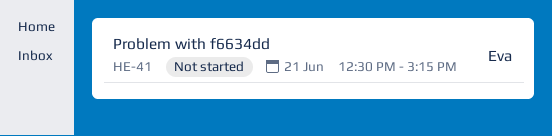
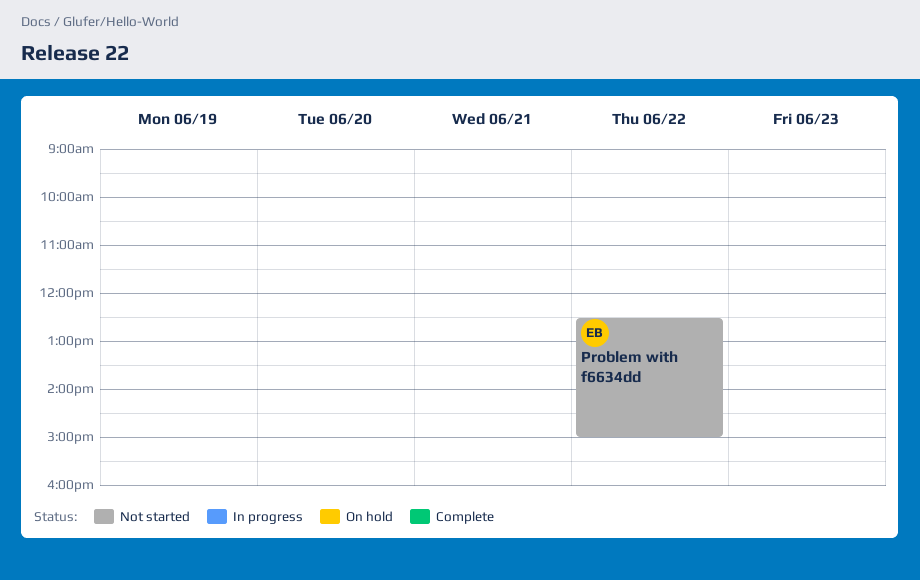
Problem with f6634dd, day: Jun 21 -> Jun 22
Problem with f6634dd, ends: 15:15 -> 15:00

